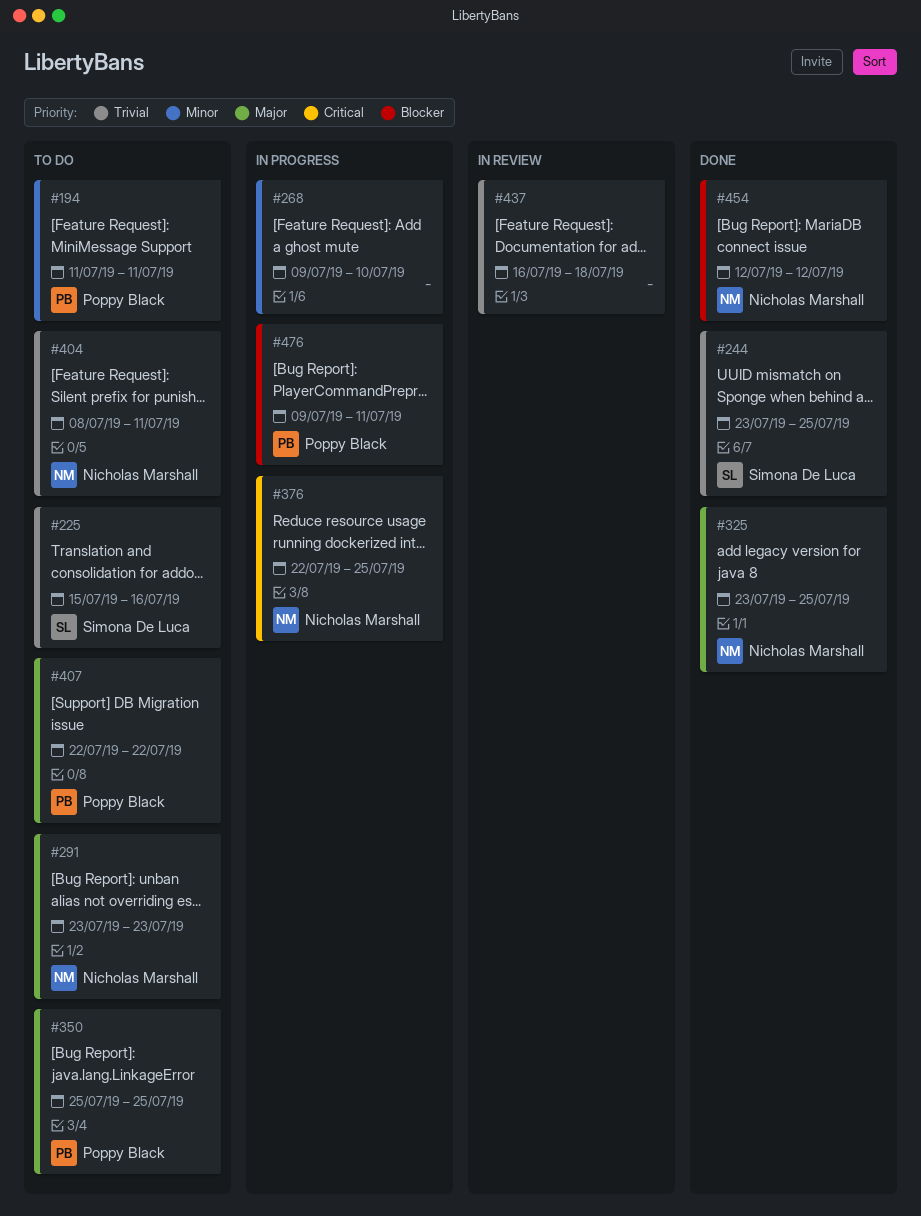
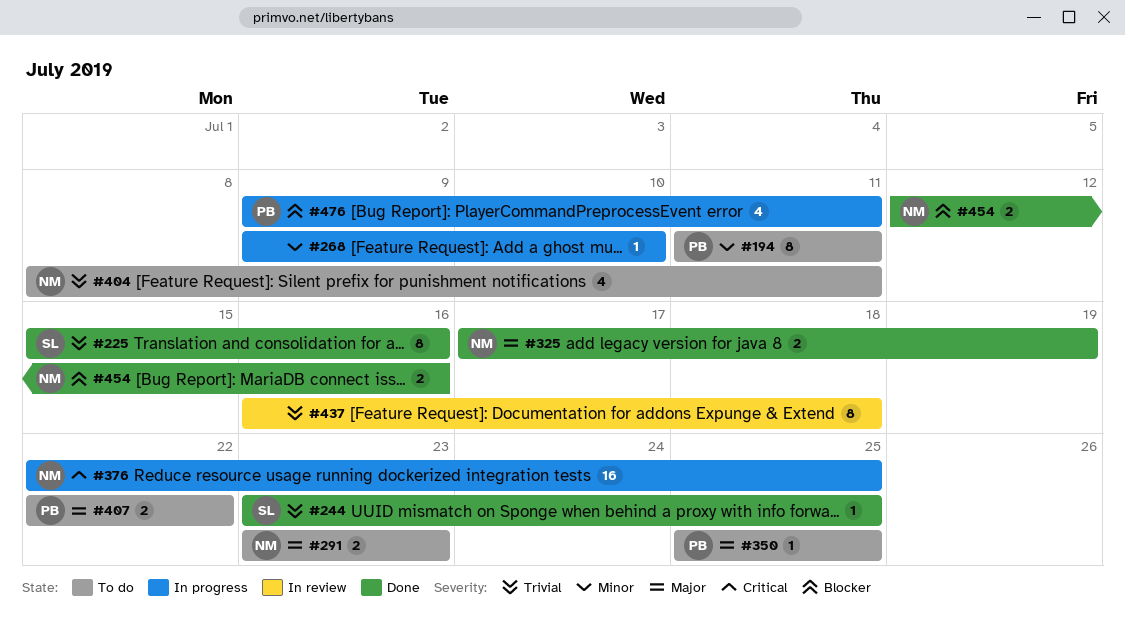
#225, status: To do -> Done
#325, start: Jul 23 -> Jul 17
#325, due: Jul 25 -> Jul 19
#454, due: Jul 12 -> Jul 16

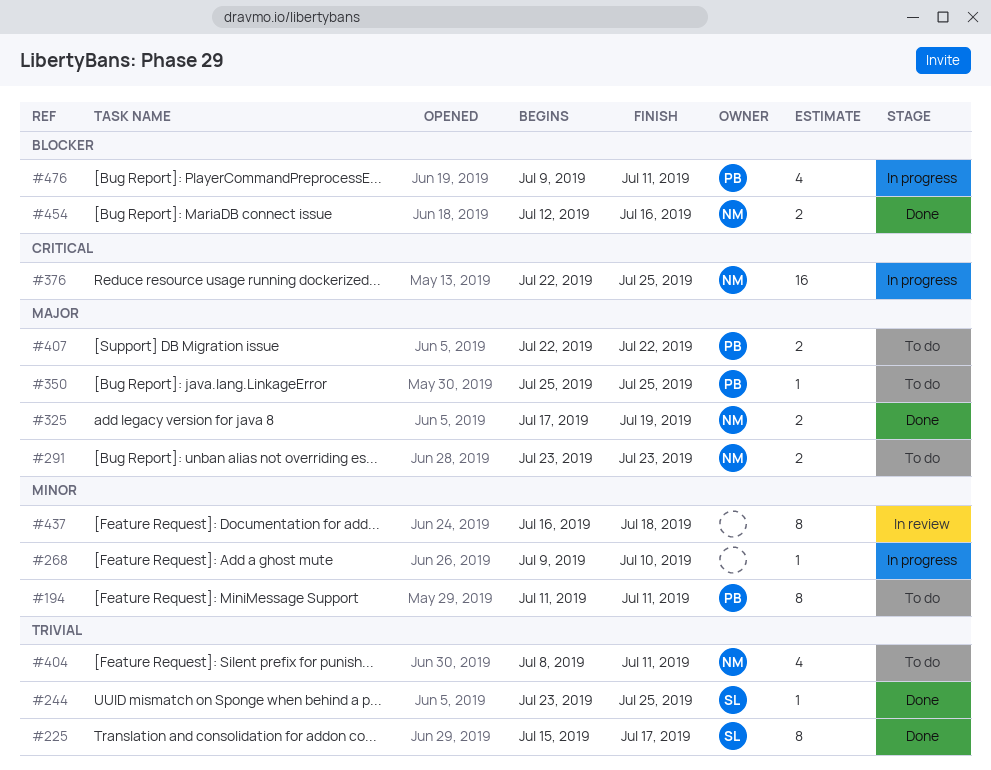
#225, due: Jul 16 -> Jul 17
#437, priority: Trivial -> Minor

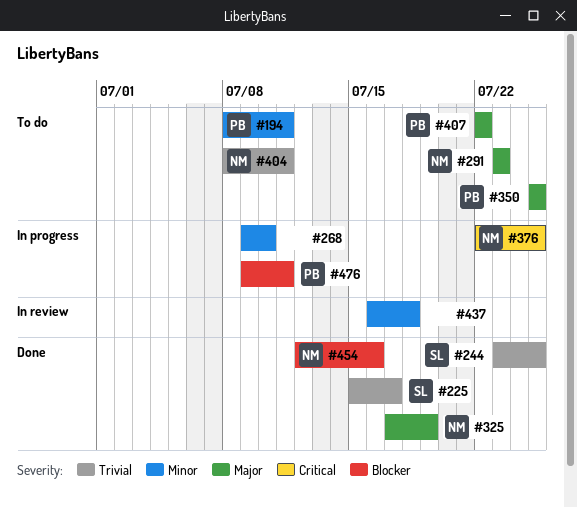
#194, start: Jul 11 -> Jul 8

